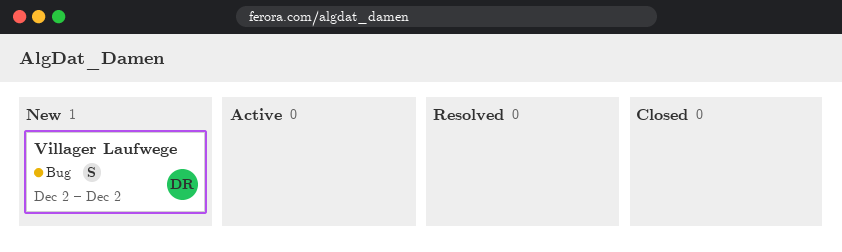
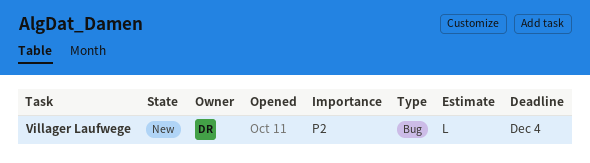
Villager Laufwege, estimate: S -> L
Villager Laufwege, due: Dec 2 -> Dec 4

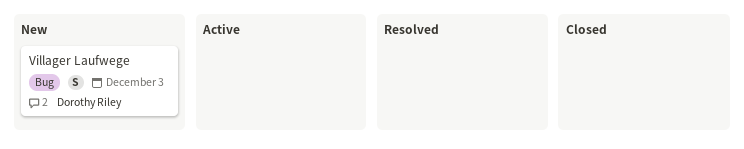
Villager Laufwege, estimate: L -> S
Villager Laufwege, due: Dec 4 -> Dec 3

